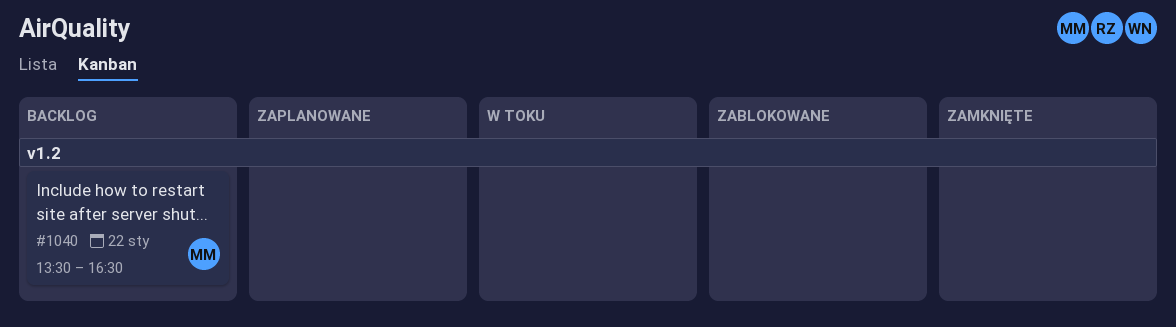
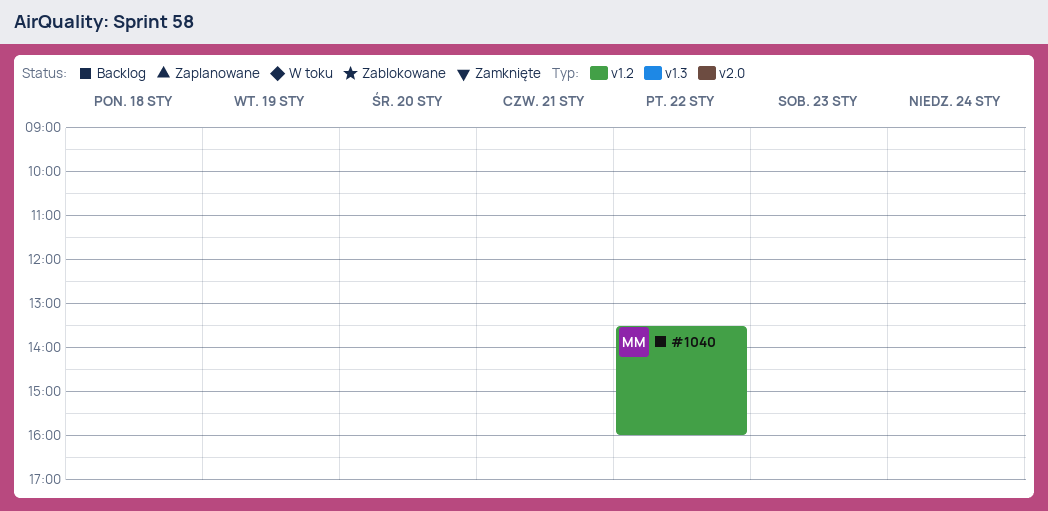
#1040, ends: 16:30 -> 16:00

